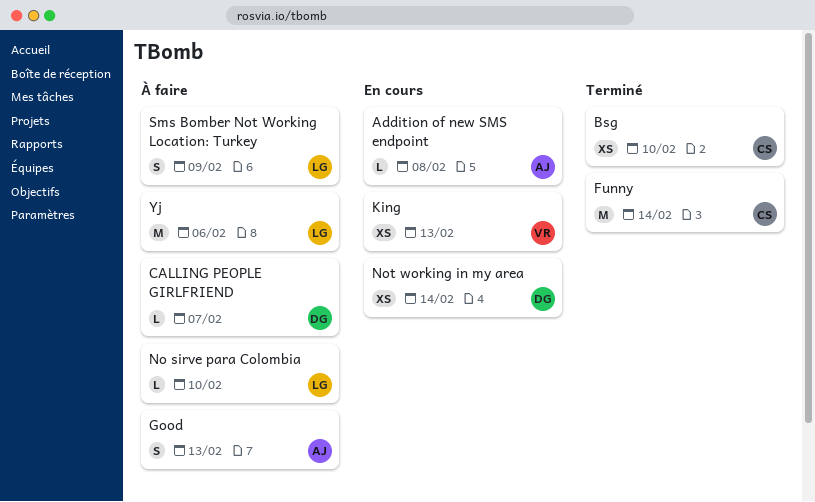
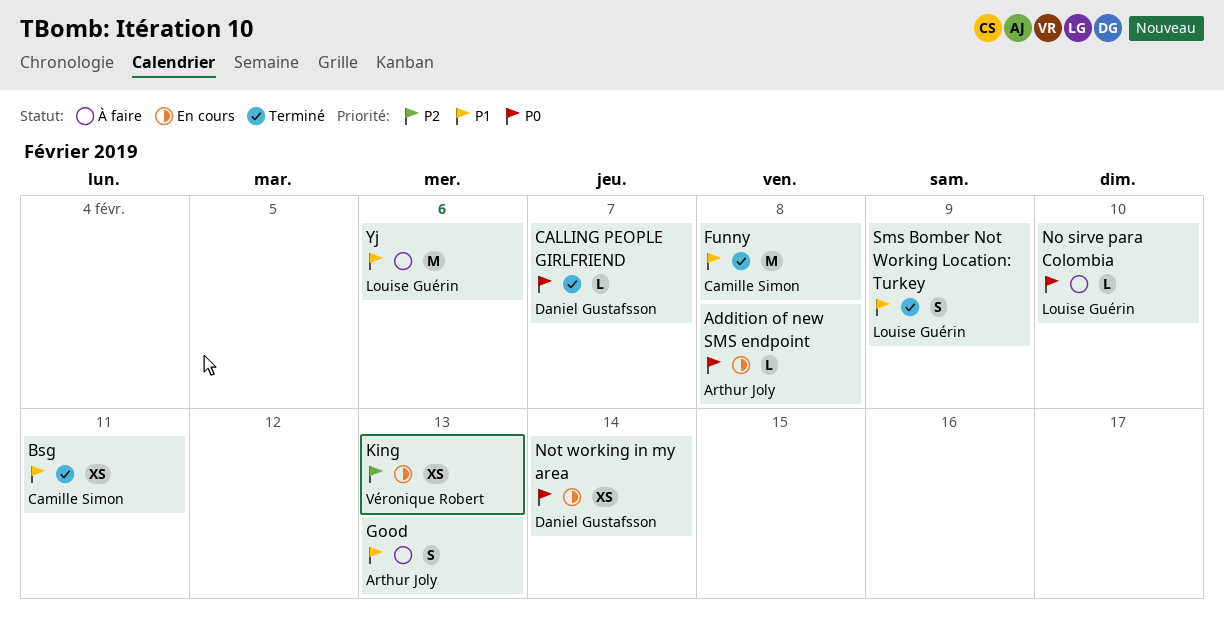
Bsg, due: Feb 10 -> Feb 11
CALLING PEOPLE GIRLFRIEND, status: À faire -> Terminé
Funny, due: Feb 14 -> Feb 8
Sms Bomber Not Working Location: Turkey, status: À faire -> Terminé

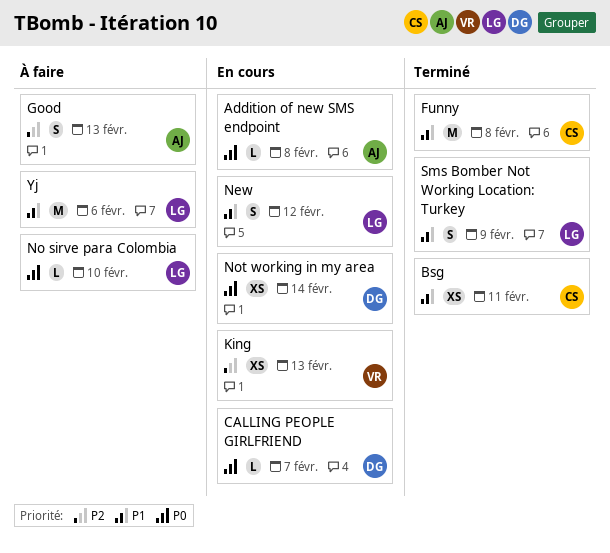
CALLING PEOPLE GIRLFRIEND, status: Terminé -> En cours
Good, priority: P1 -> P2
New: none -> present

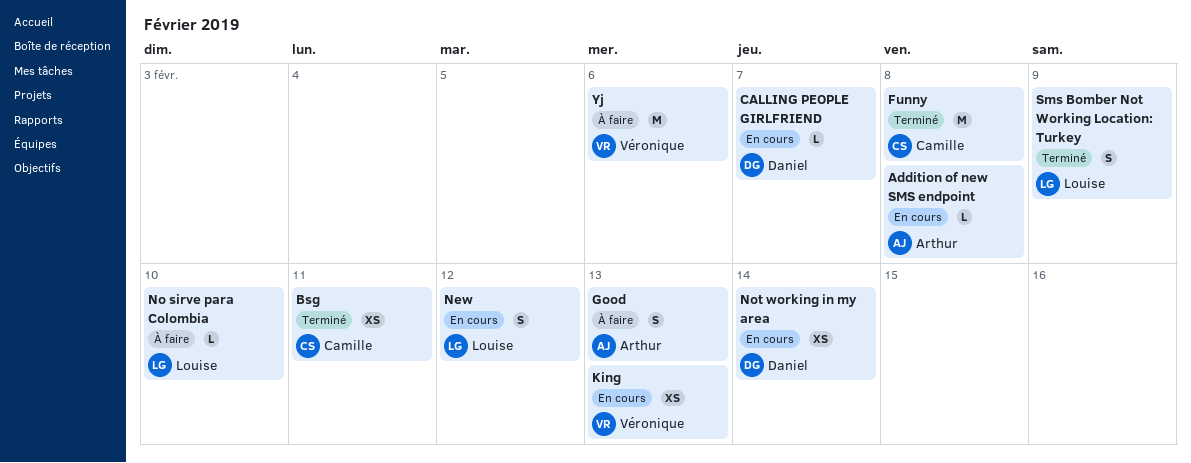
Yj, owner: Louise -> Véronique

